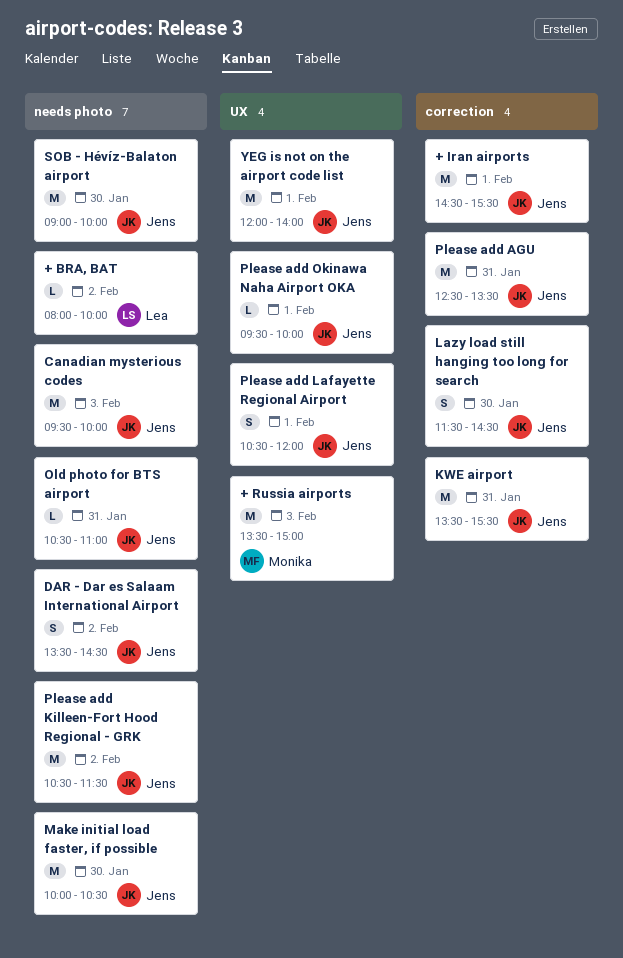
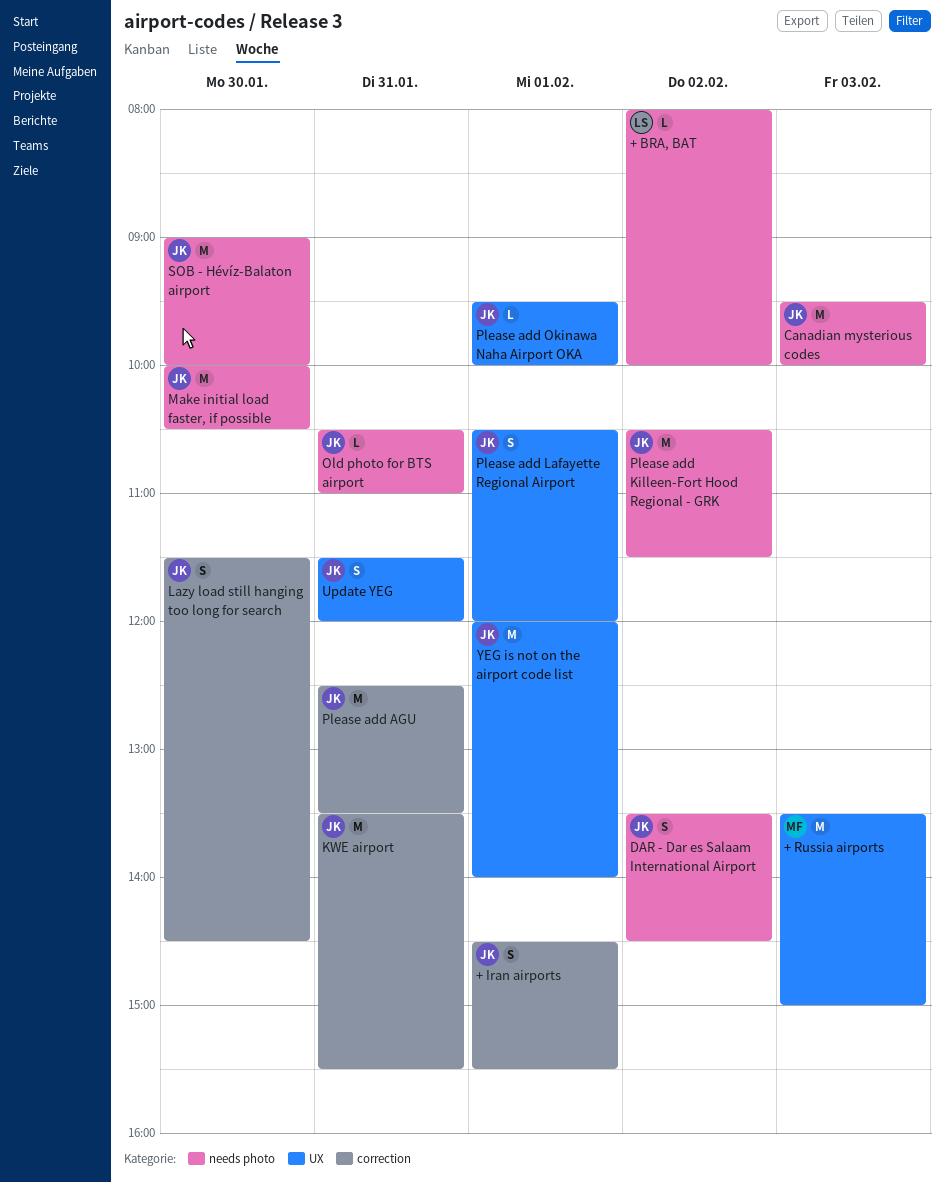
+ Iran airports, estimate: M -> S
Update YEG: none -> present

